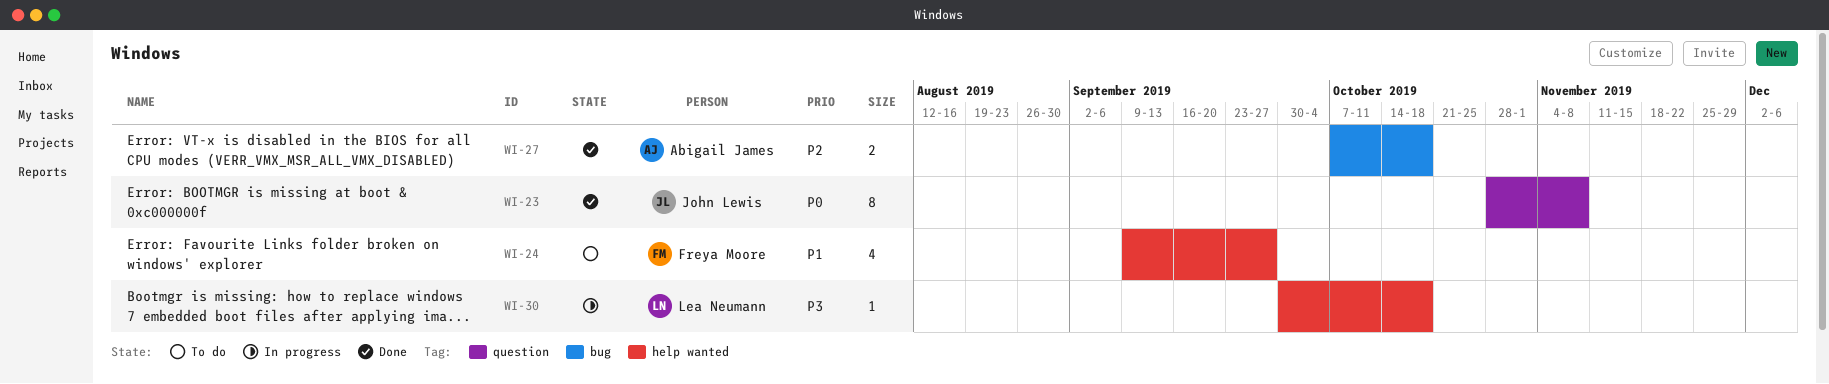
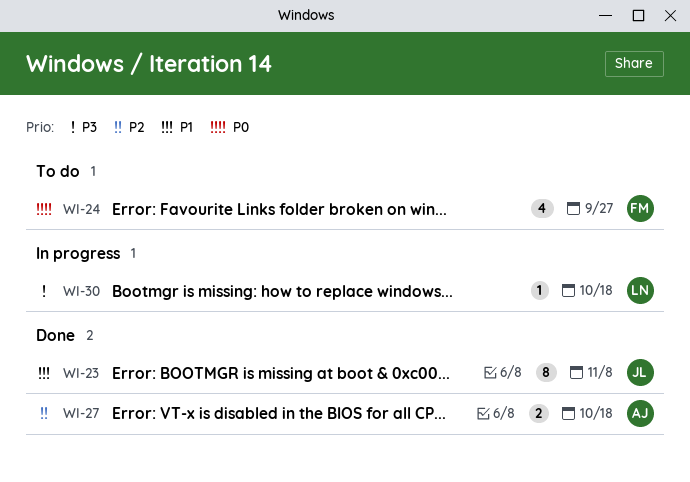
WI-23, priority: P0 -> P1
WI-24, priority: P1 -> P0

